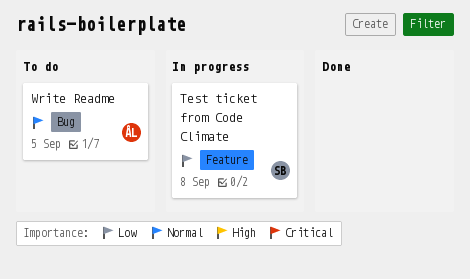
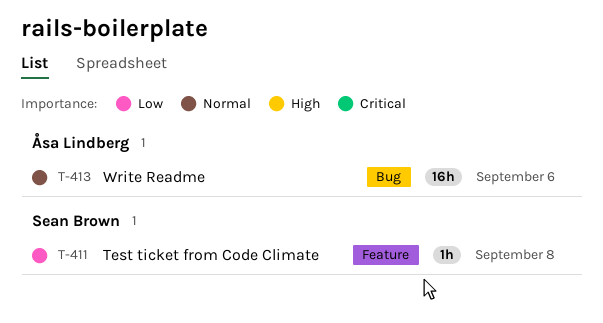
Write Readme, due: Sep 5 -> Sep 6

